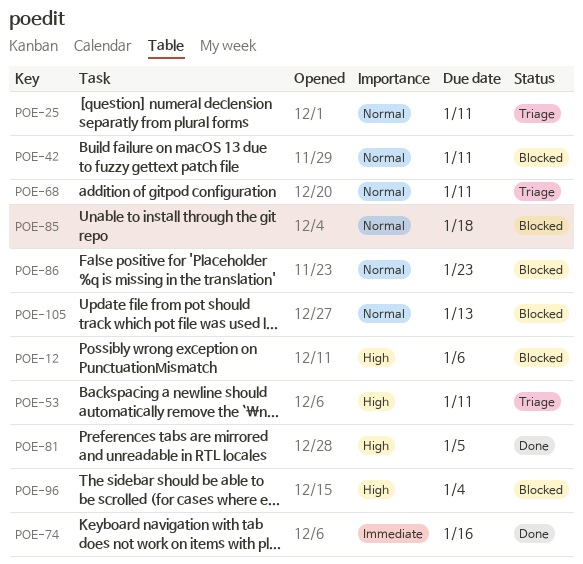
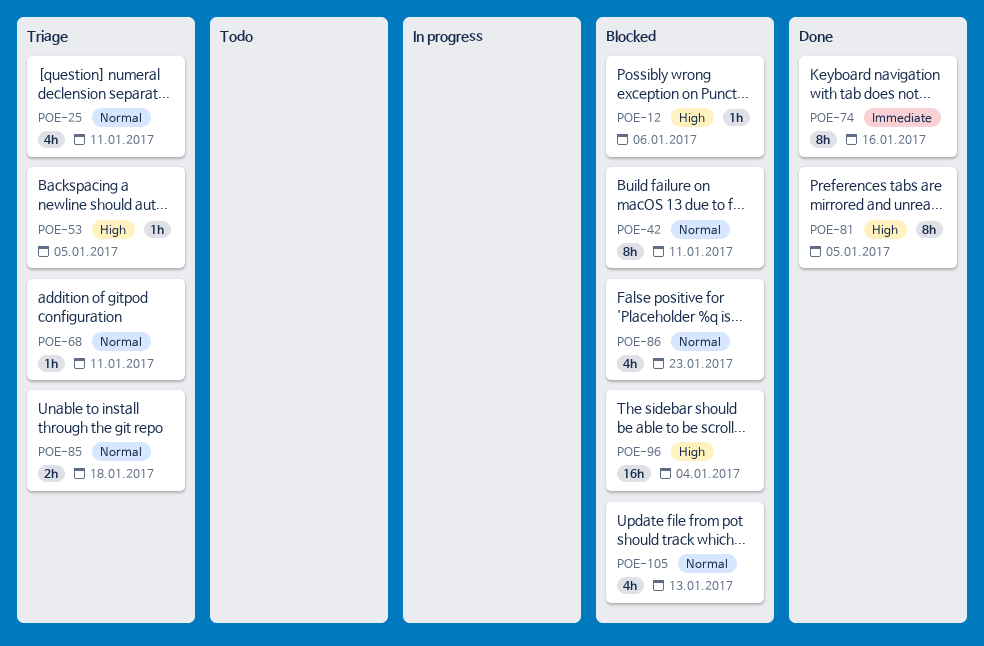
POE-53, due: Jan 11 -> Jan 5
POE-85, status: Blocked -> Triage

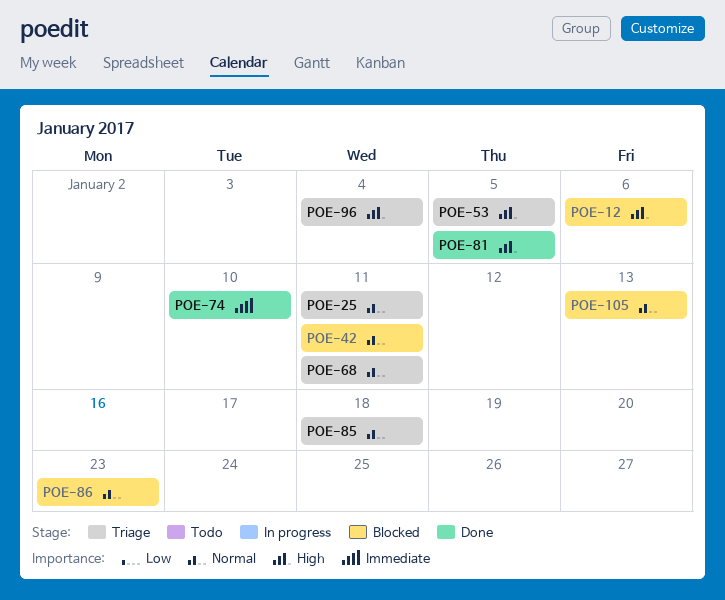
POE-74, due: Jan 16 -> Jan 10
POE-96, status: Blocked -> Triage

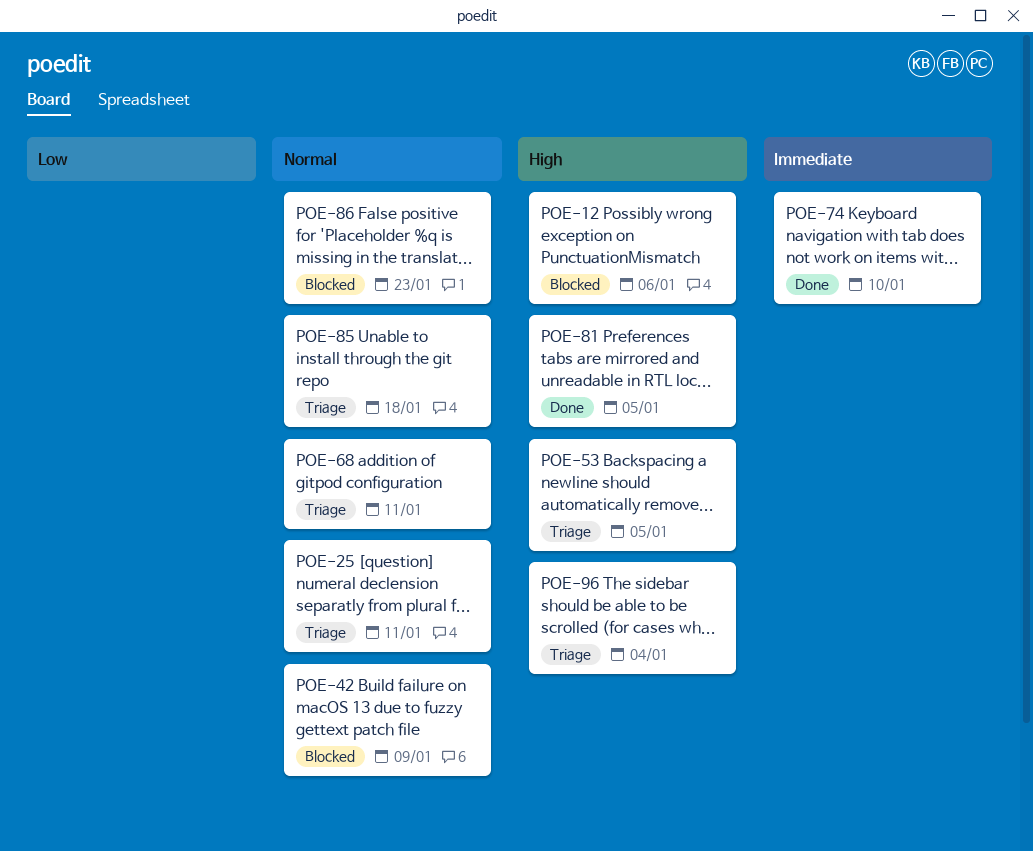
POE-42, due: Jan 11 -> Jan 9
POE-105: present -> none

